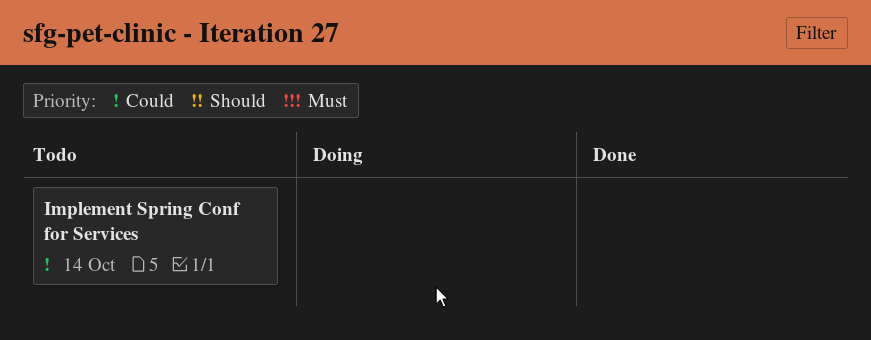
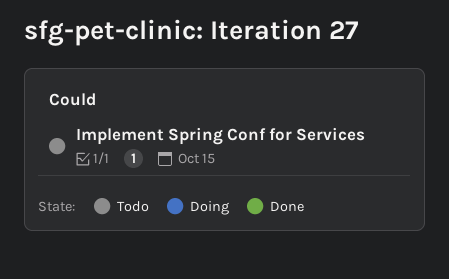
Implement Spring Conf for Services, due: Oct 14 -> Oct 15

